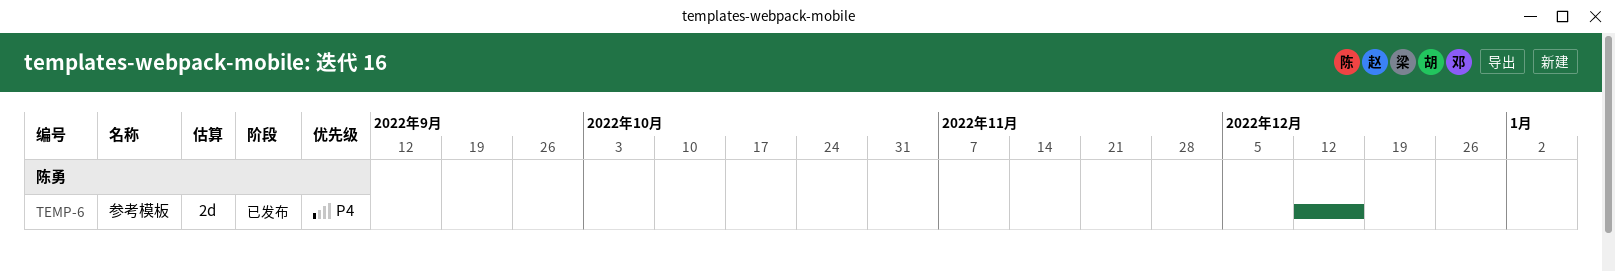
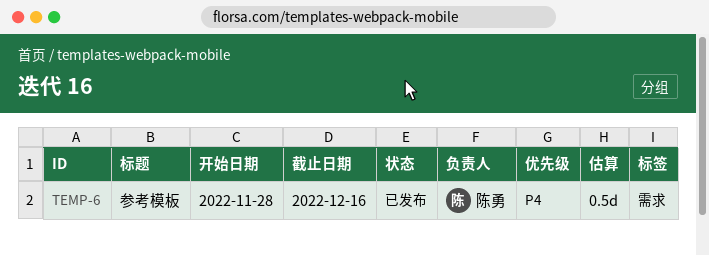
TEMP-6, estimate: 2d -> 0.5d
TEMP-6, start: Dec 12 -> Nov 28

